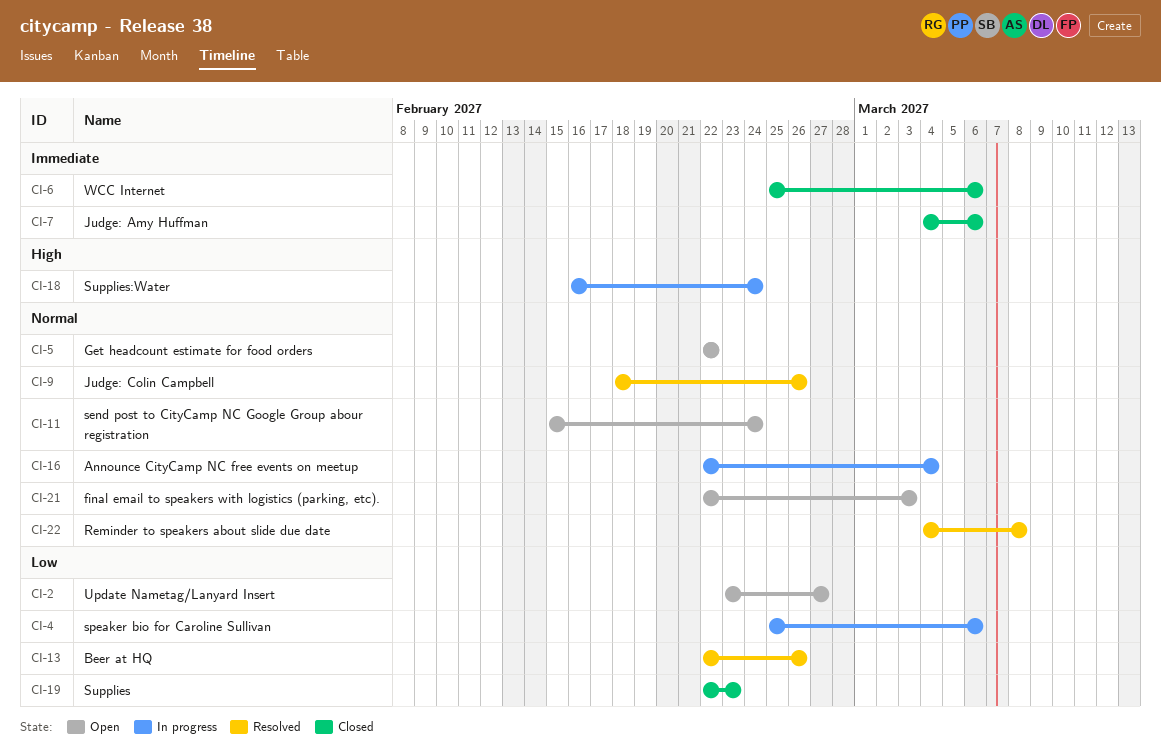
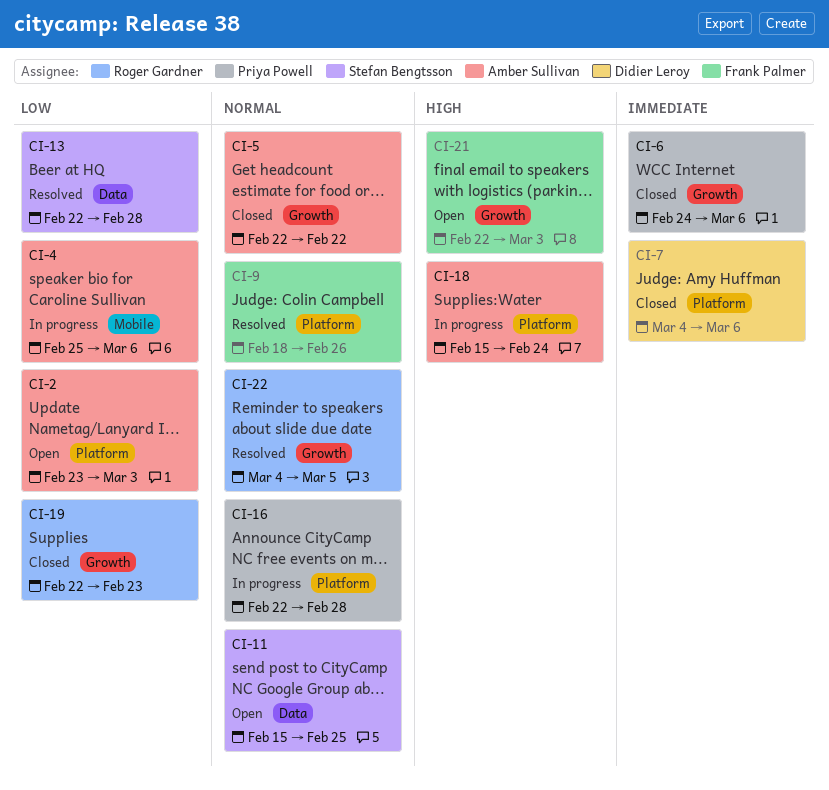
CI-2, due: Feb 27 -> Mar 3
CI-5, status: Open -> Closed
CI-6, start: Feb 25 -> Feb 24
CI-11, due: Feb 24 -> Feb 25
CI-13, due: Feb 26 -> Feb 28
CI-16, due: Mar 4 -> Feb 28
CI-18, start: Feb 16 -> Feb 15
CI-21, priority: Normal -> High
CI-22, due: Mar 8 -> Mar 5

